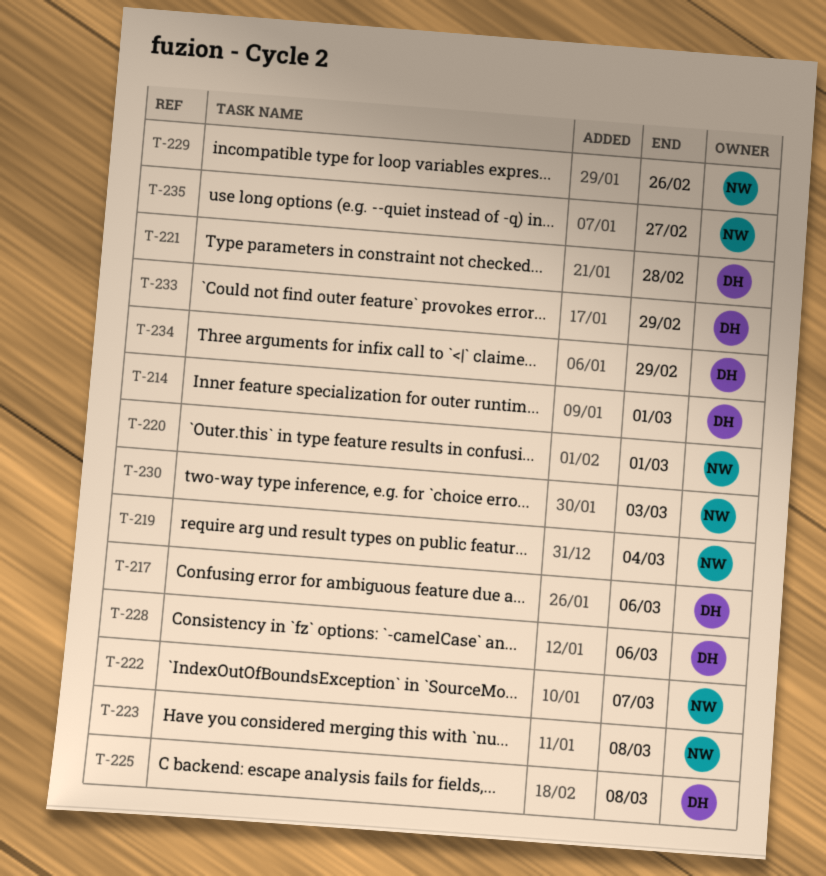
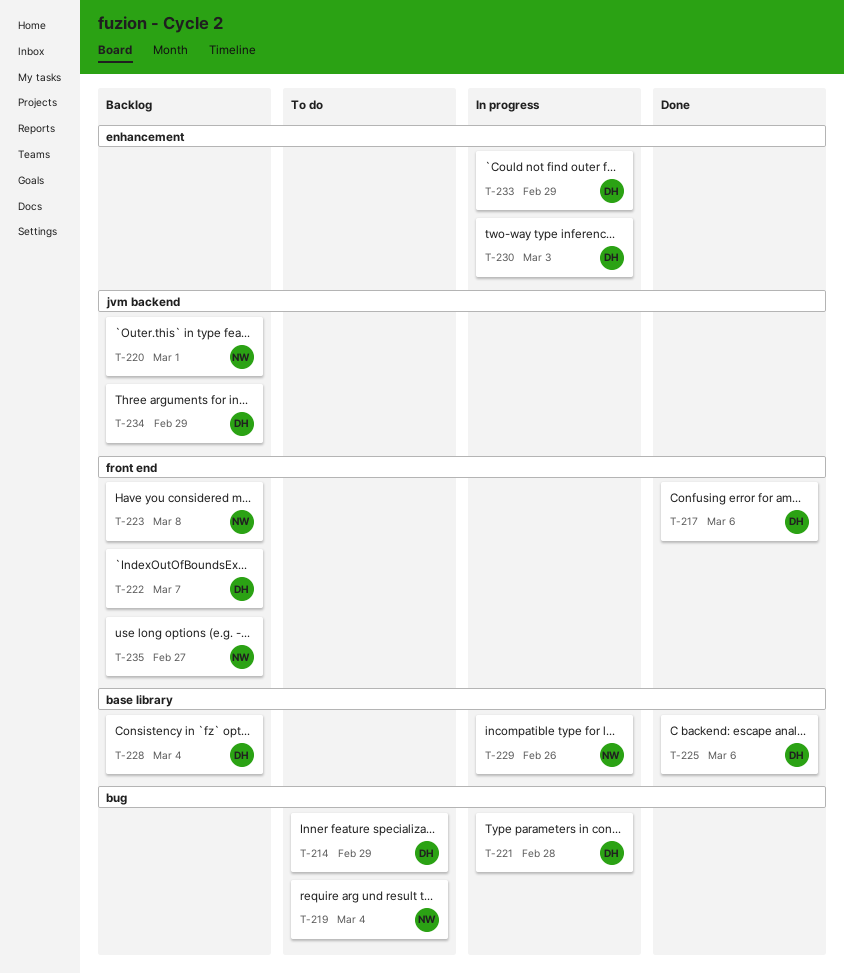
T-214, due: Mar 1 -> Feb 29
T-222, owner: NW -> DH
T-225, due: Mar 8 -> Mar 6
T-228, due: Mar 6 -> Mar 4
T-230, owner: NW -> DH

